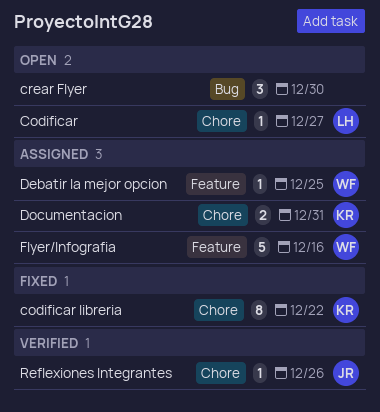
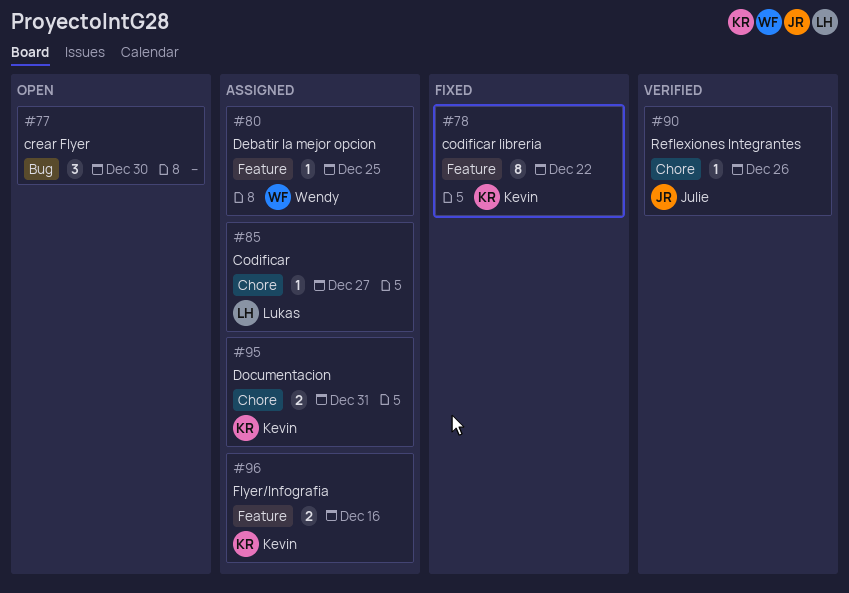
Codificar, status: Open -> Assigned
codificar libreria, label: Chore -> Feature
Flyer/Infografia, owner: Wendy -> Kevin
Flyer/Infografia, estimate: 5 -> 2

